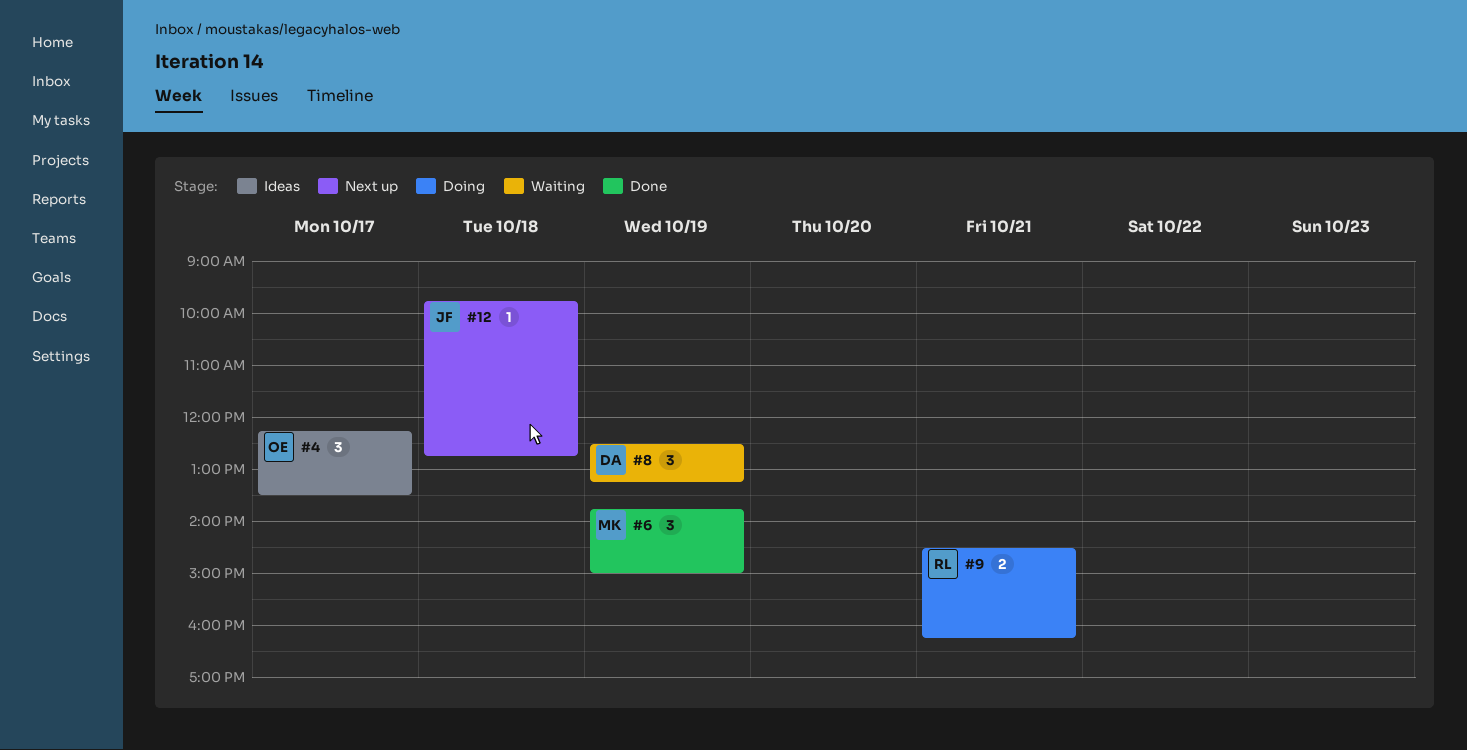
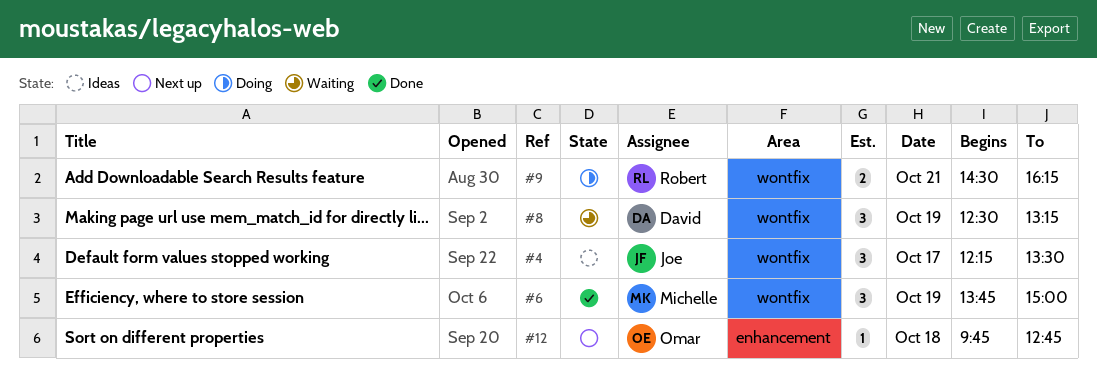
#4, owner: Omar -> Joe
#12, owner: Joe -> Omar

